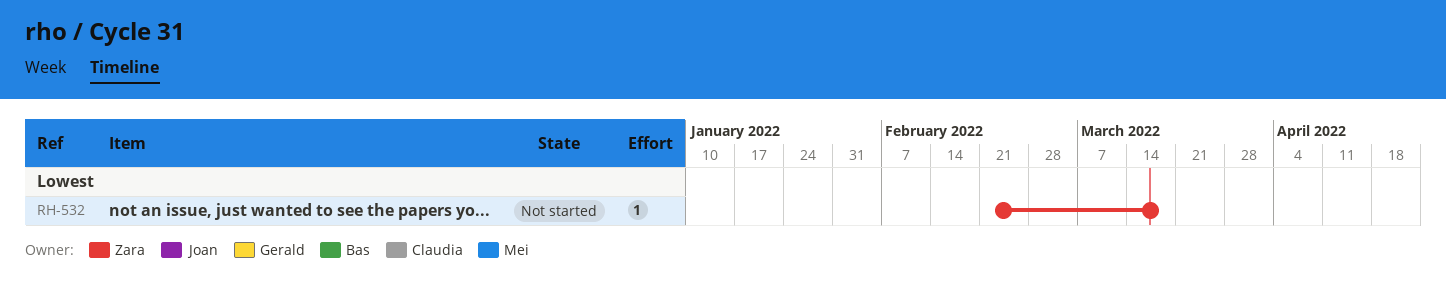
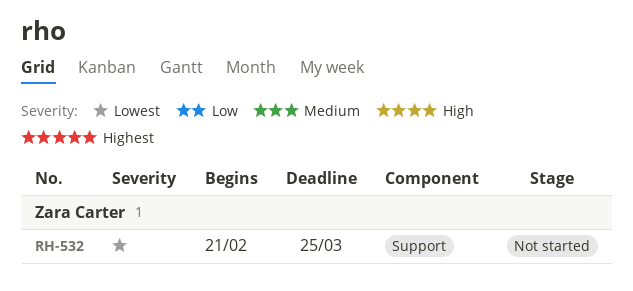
RH-532, due: Mar 18 -> Mar 25

